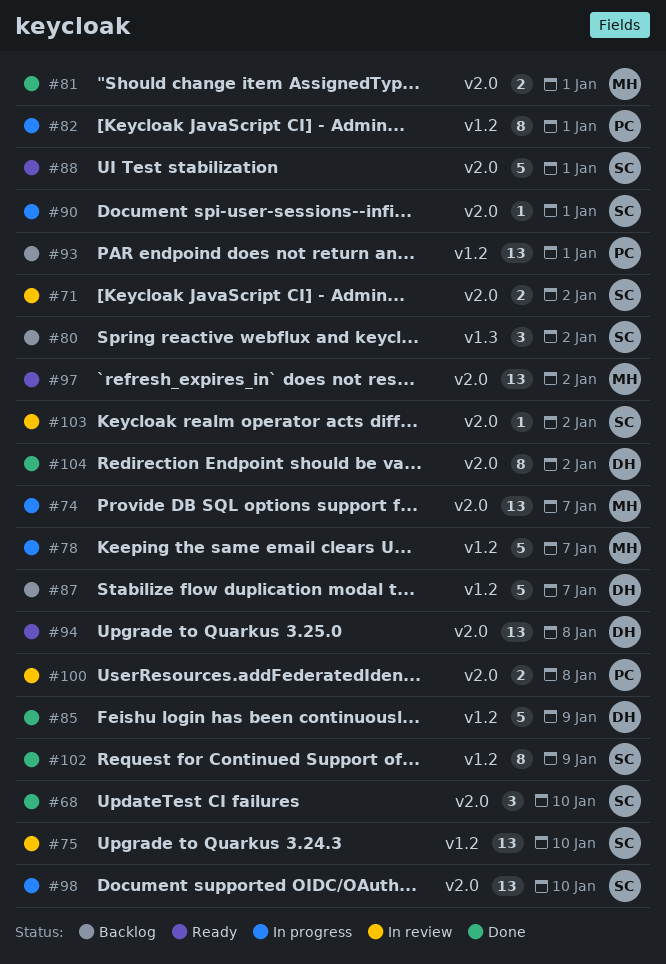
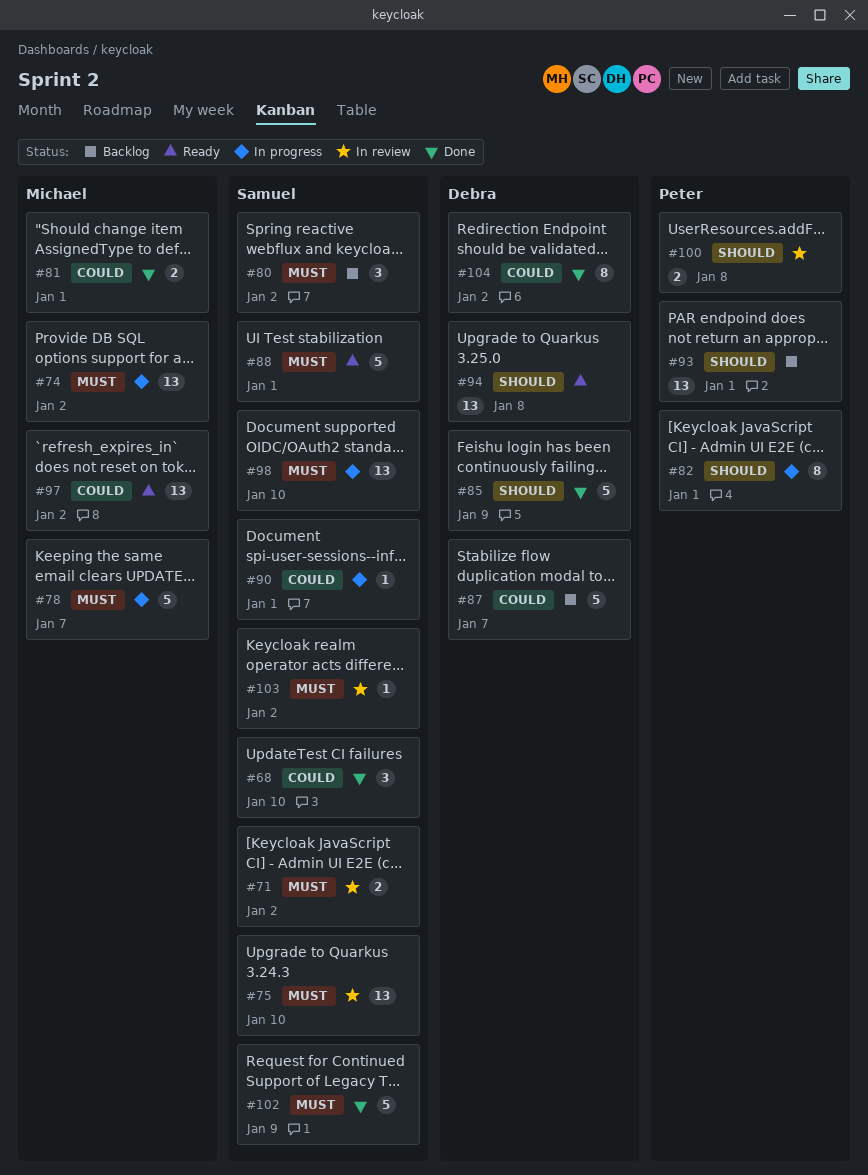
#74, due: Jan 7 -> Jan 2
#102, estimate: 8 -> 5

